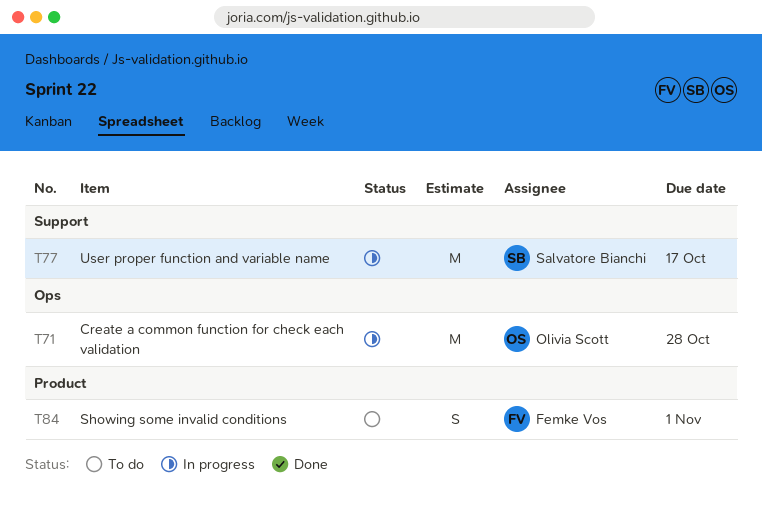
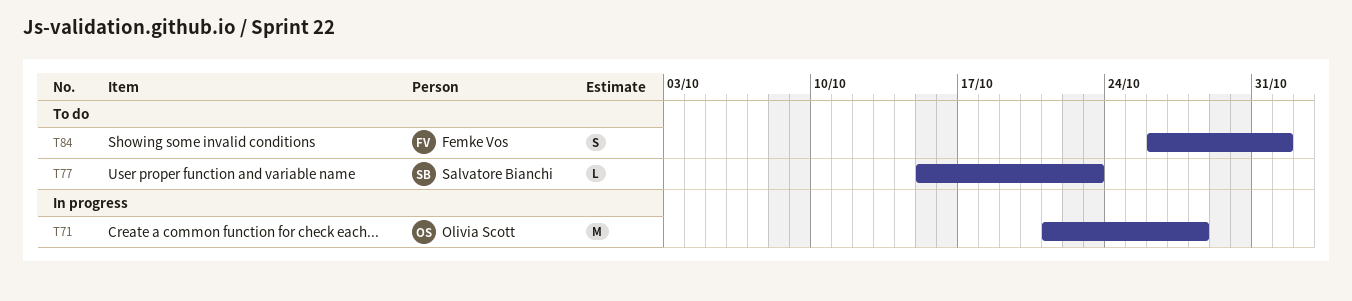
T77, status: In progress -> To do
T77, estimate: M -> L
T77, due: Oct 17 -> Oct 23

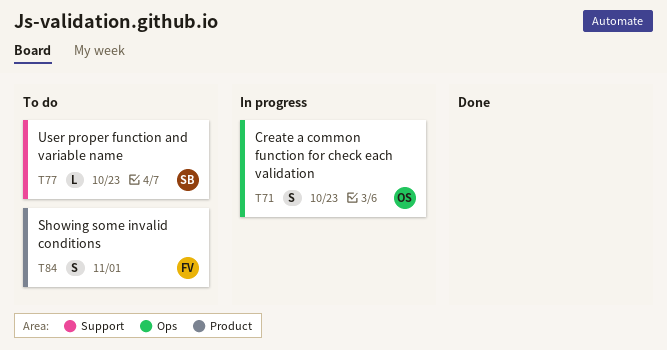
T71, estimate: M -> S
T71, due: Oct 28 -> Oct 23

